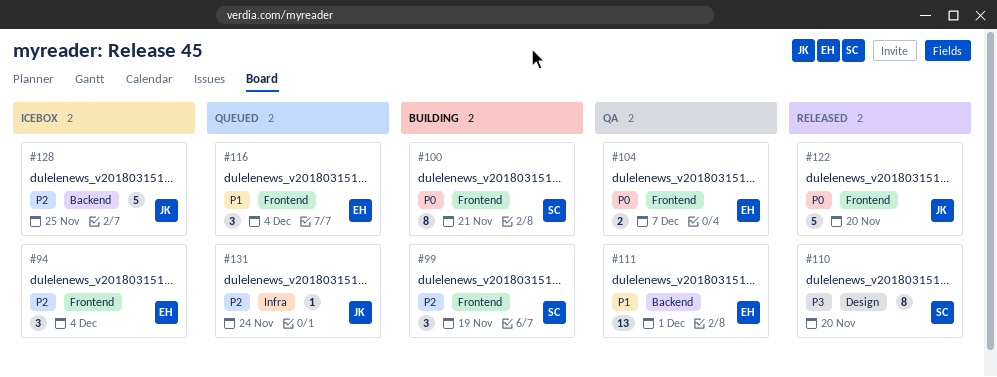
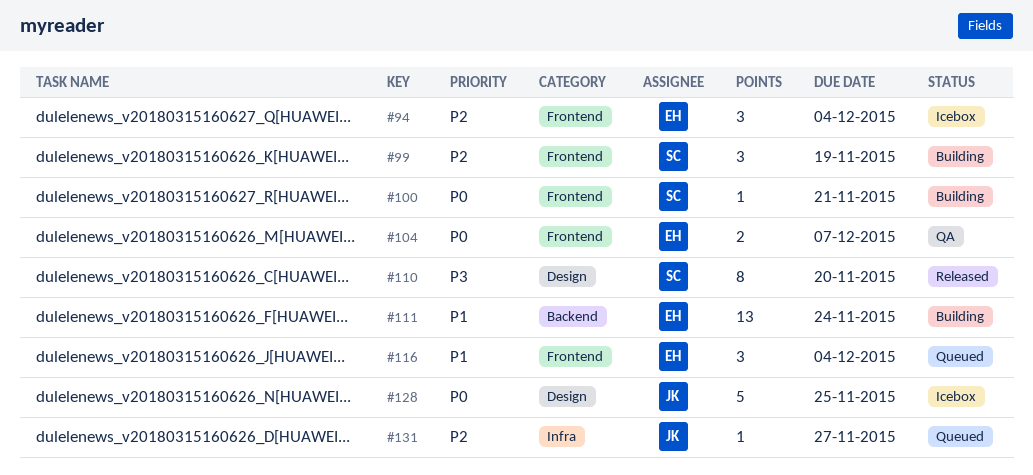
#100, estimate: 8 -> 1
#111, status: QA -> Building
#111, due: Dec 1 -> Nov 24
#122: present -> none
#128, priority: P2 -> P0
#128, label: Backend -> Design
#131, due: Nov 24 -> Nov 27

